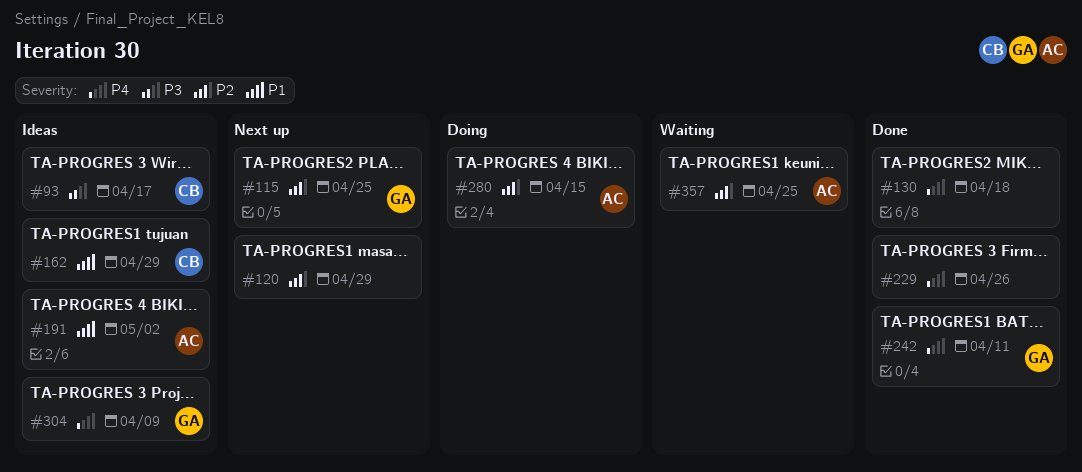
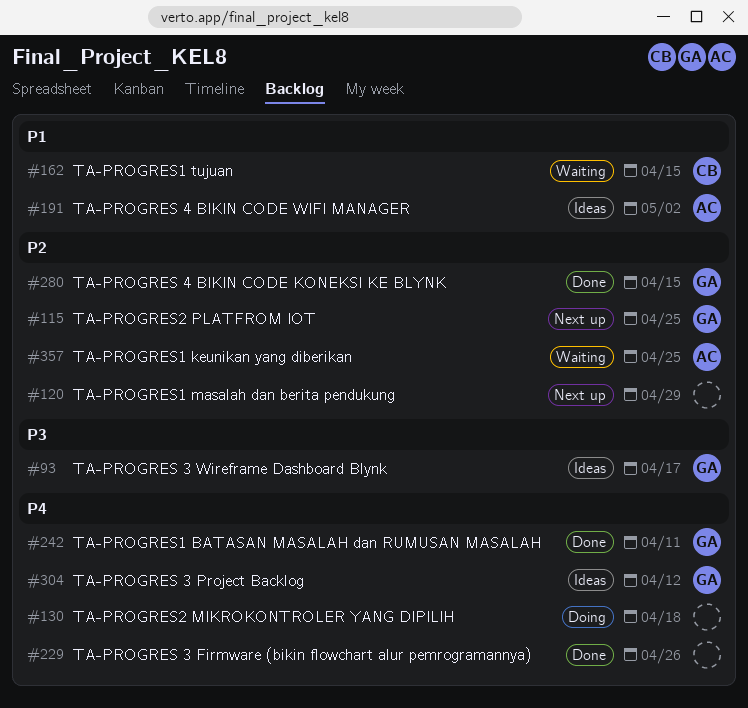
#93, owner: CB -> GA
#130, status: Done -> Doing
#162, status: Ideas -> Waiting
#162, due: Apr 29 -> Apr 15
#280, status: Doing -> Done
#280, owner: AC -> GA
#304, due: Apr 9 -> Apr 12

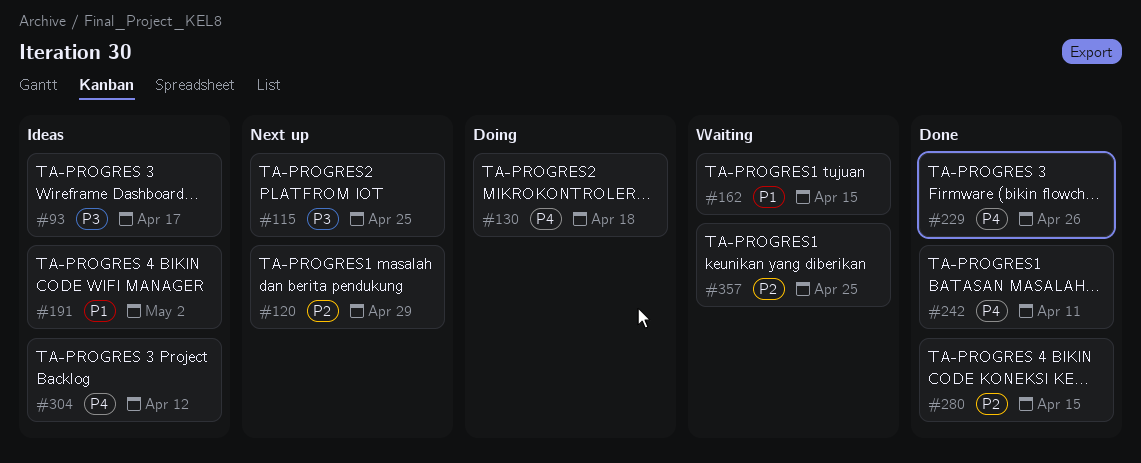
#115, priority: P2 -> P3

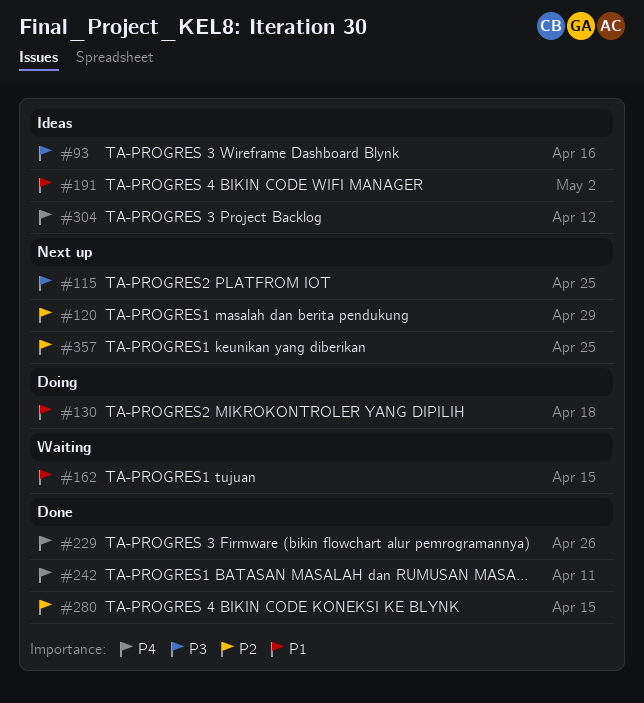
#93, due: Apr 17 -> Apr 16
#130, priority: P4 -> P1
#357, status: Waiting -> Next up

